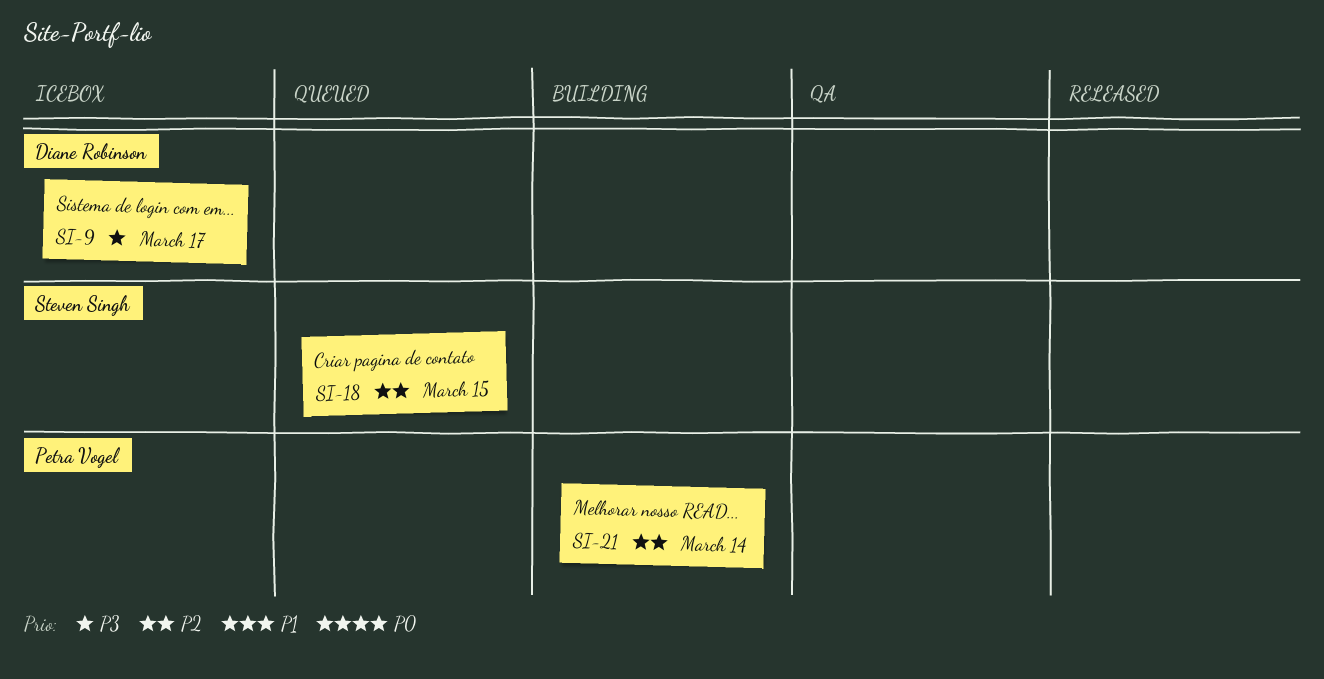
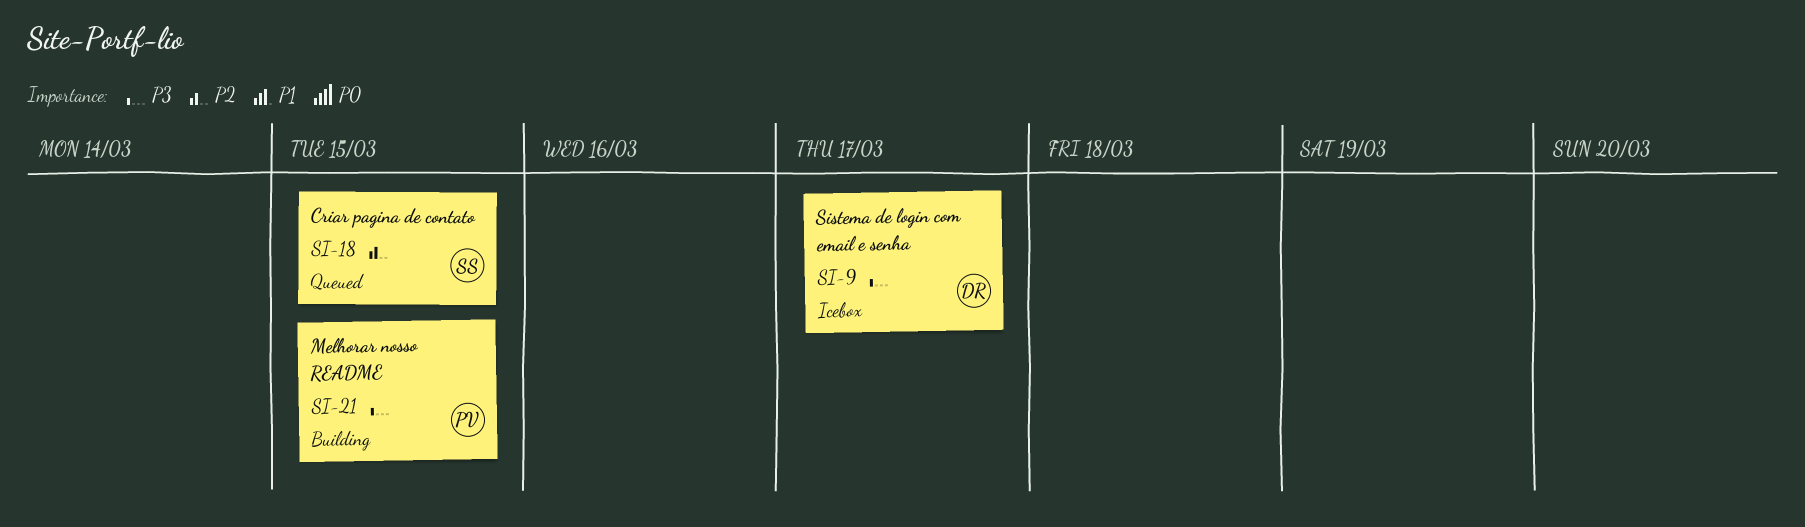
SI-21, priority: P2 -> P3
SI-21, due: Mar 14 -> Mar 15

